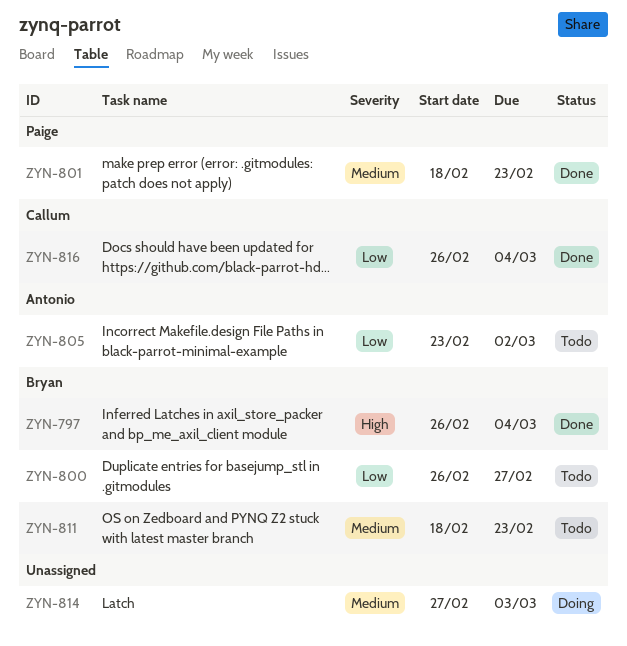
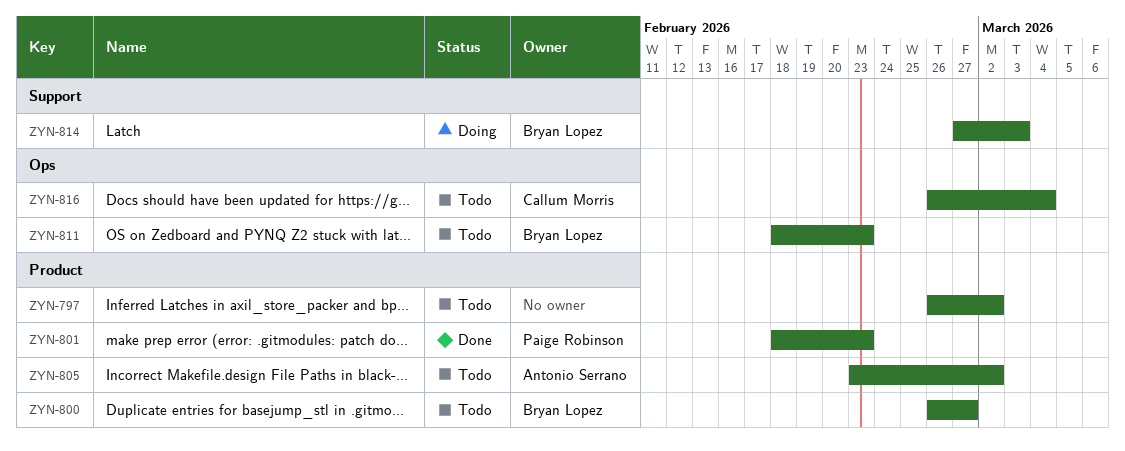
ZYN-797, status: Done -> Todo
ZYN-797, owner: Bryan Lopez -> none
ZYN-797, due: Mar 4 -> Mar 2
ZYN-814, owner: none -> Bryan Lopez
ZYN-816, status: Done -> Todo

